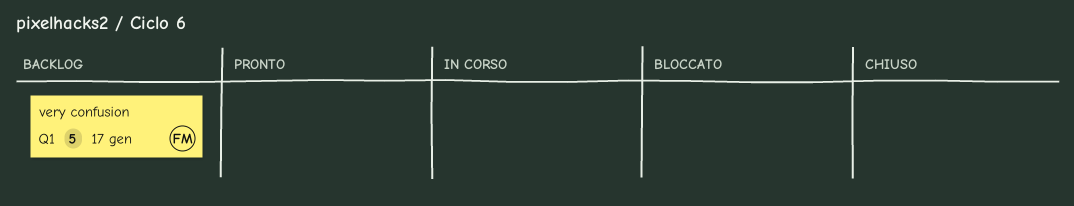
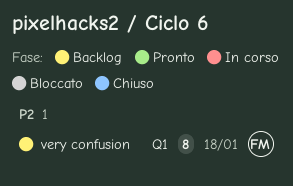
very confusion, estimate: 5 -> 8
very confusion, due: Jan 17 -> Jan 18

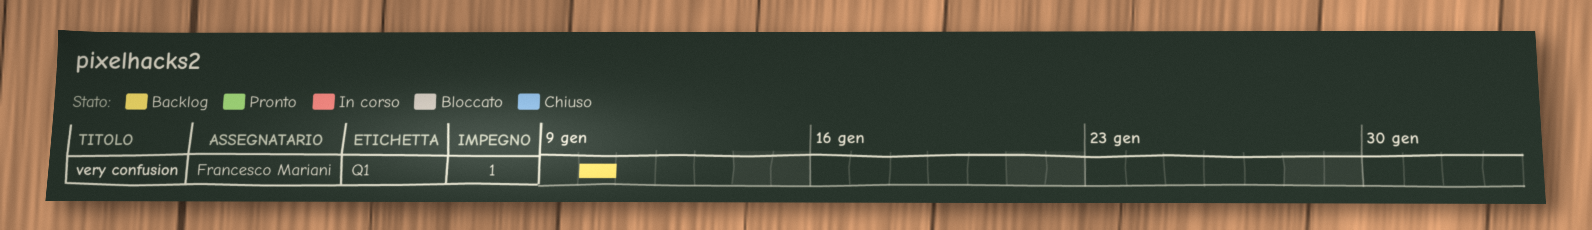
very confusion, estimate: 8 -> 1
very confusion, due: Jan 18 -> Jan 10

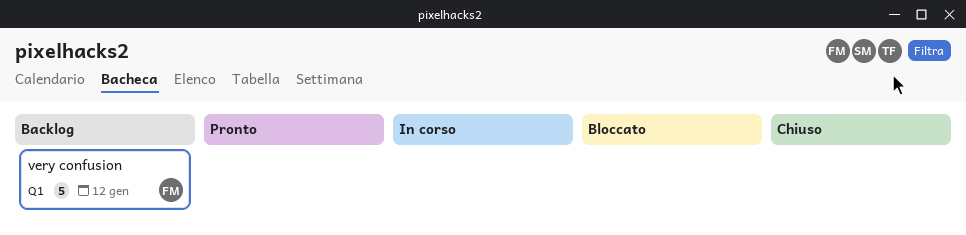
very confusion, estimate: 1 -> 5
very confusion, due: Jan 10 -> Jan 12

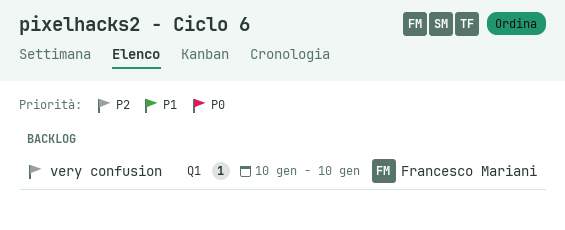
very confusion, estimate: 5 -> 1
very confusion, due: Jan 12 -> Jan 10

